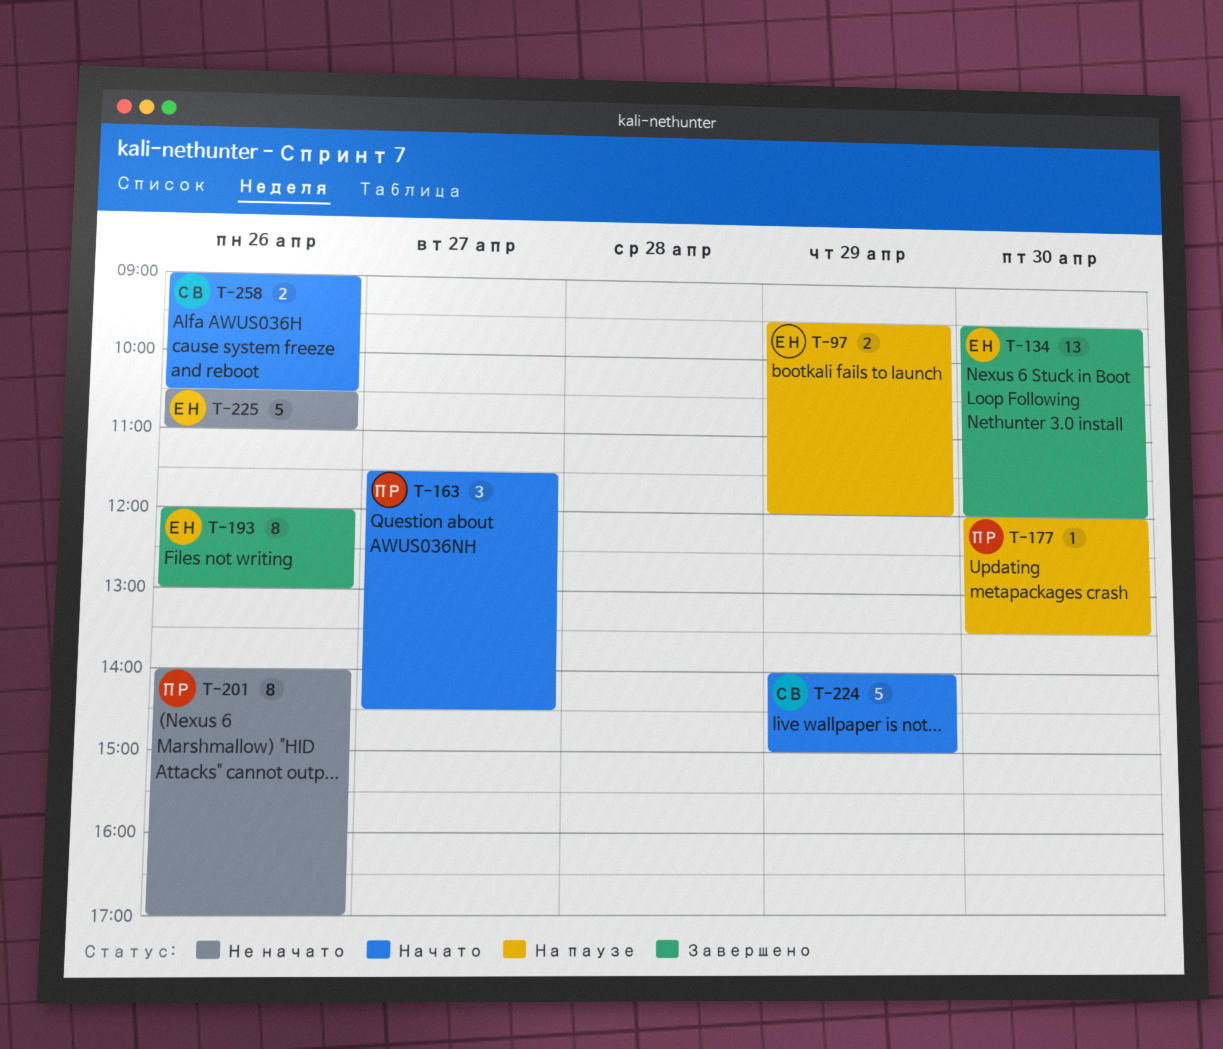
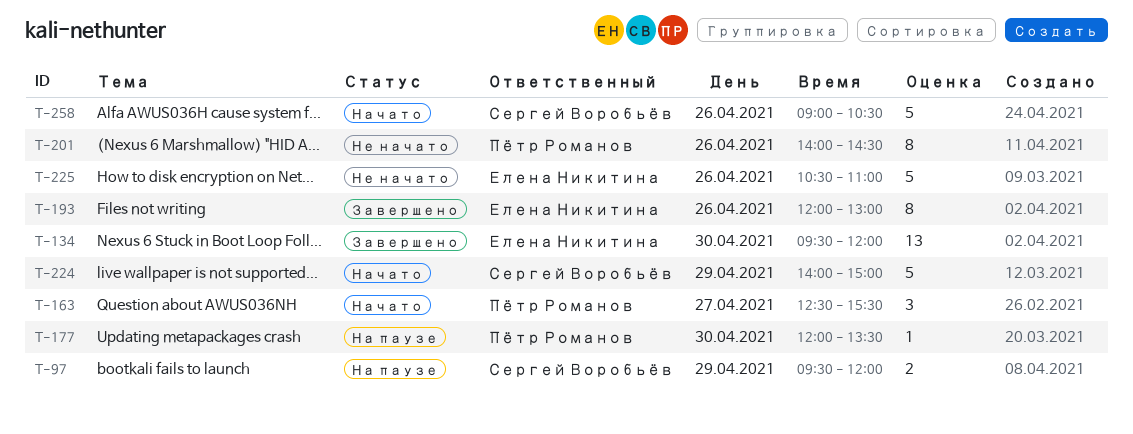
T-97, owner: Елена Никитина -> Сергей Воробьёв
T-163, begins: 11:30 -> 12:30
T-163, ends: 14:30 -> 15:30
T-201, ends: 17:00 -> 14:30
T-258, estimate: 2 -> 5

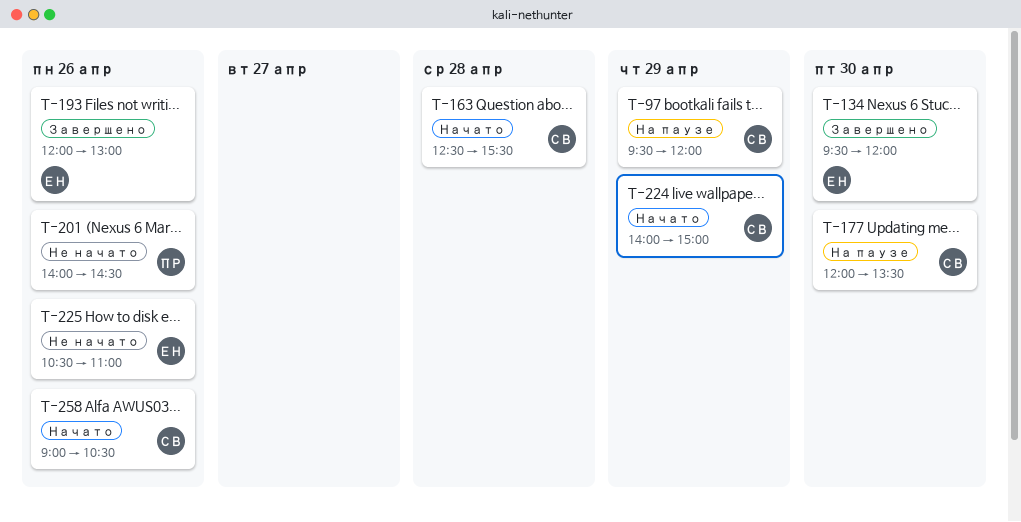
T-163, owner: Пётр Романов -> Сергей Воробьёв
T-163, day: Apr 27 -> Apr 28
T-177, owner: Пётр Романов -> Сергей Воробьёв

